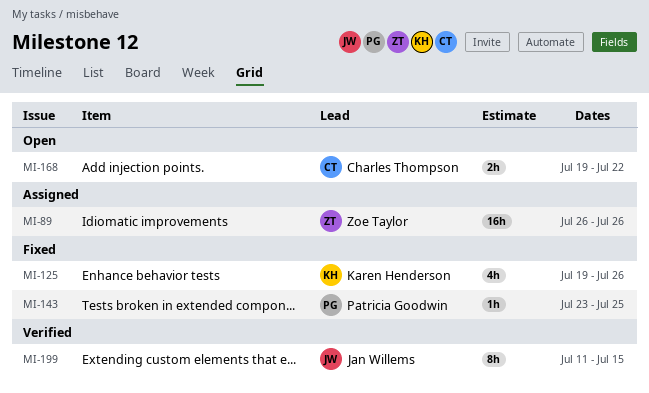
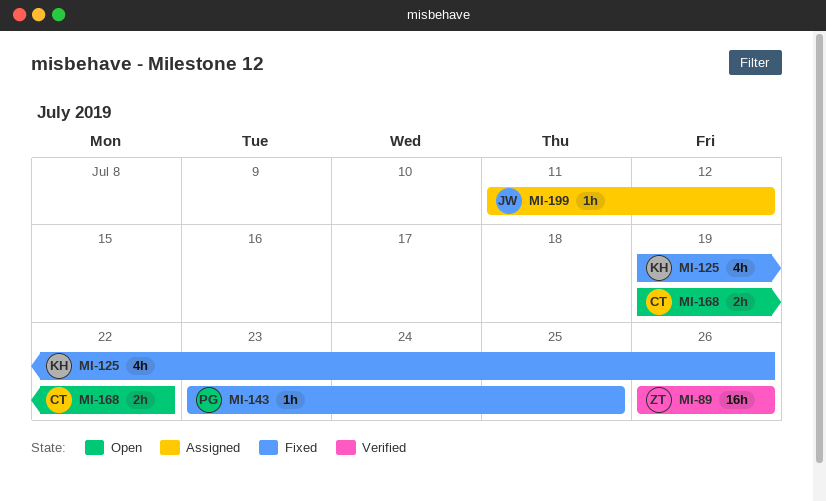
MI-89, status: Assigned -> Verified
MI-199, status: Verified -> Assigned
MI-199, estimate: 8h -> 1h
MI-199, due: Jul 15 -> Jul 12

